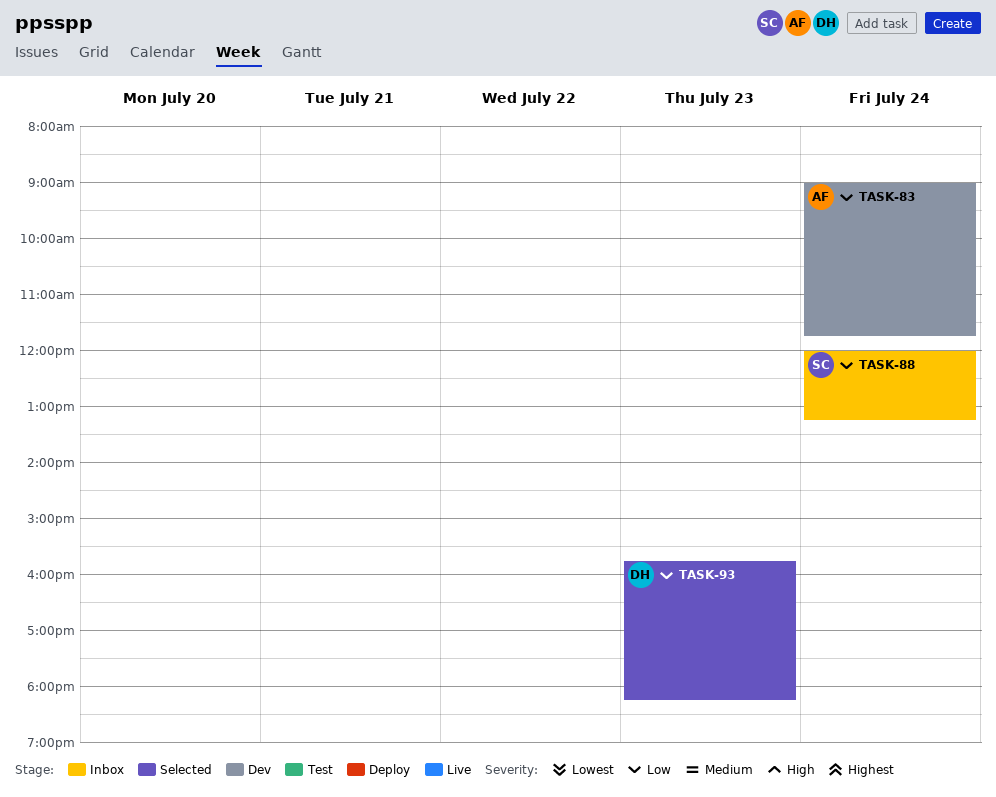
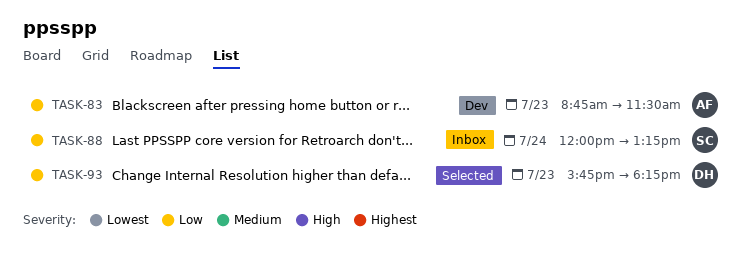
TASK-83, day: Jul 24 -> Jul 23
TASK-83, begins: 09:00 -> 08:45
TASK-83, ends: 11:45 -> 11:30

